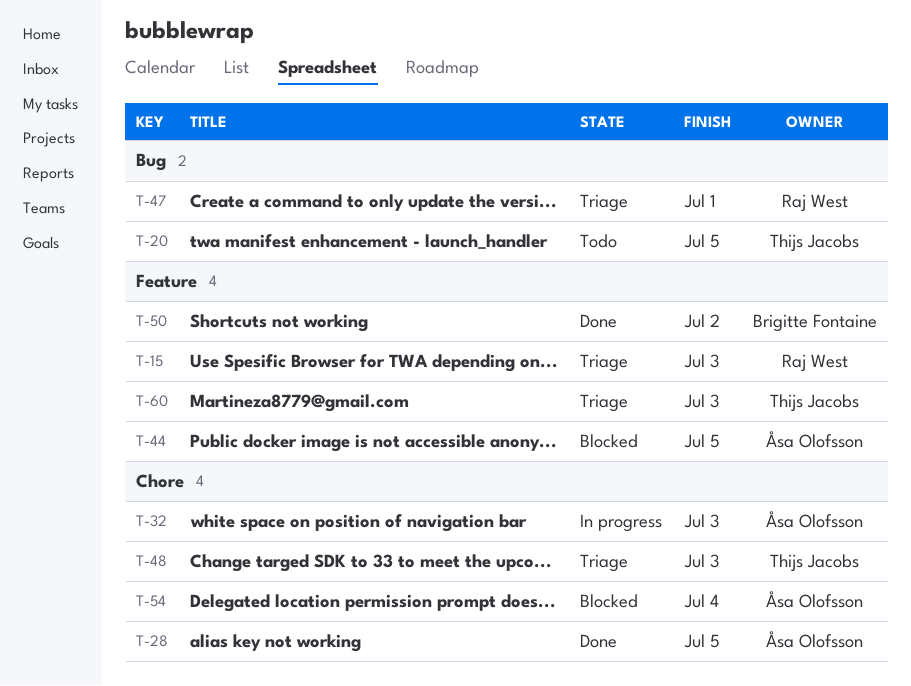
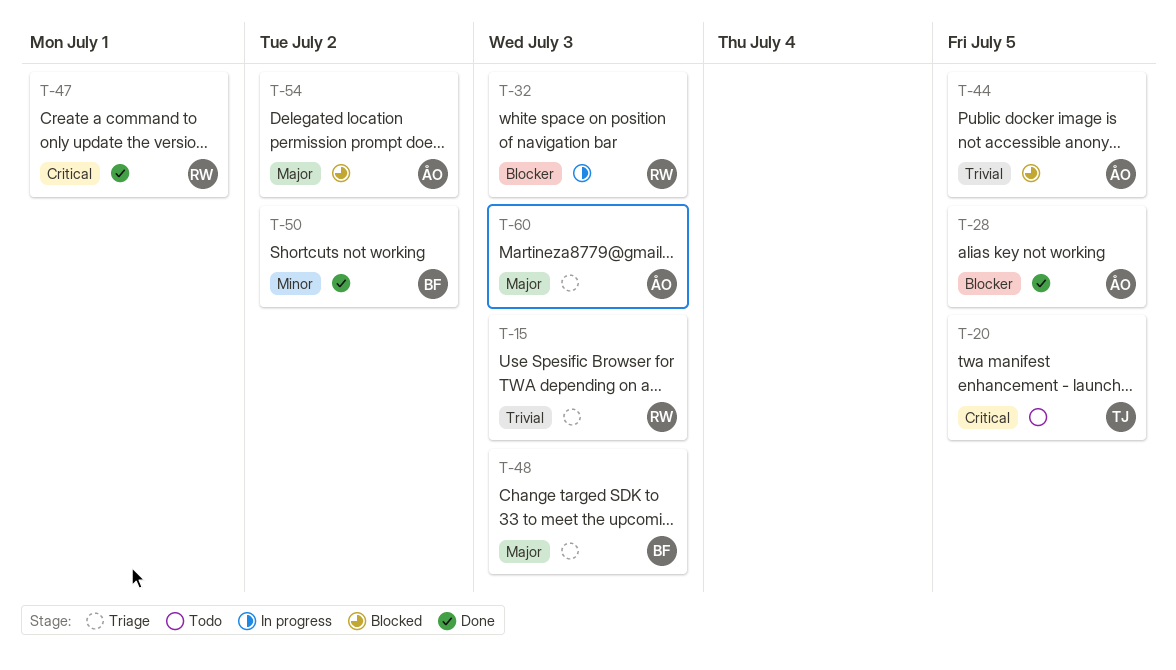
T-32, owner: Åsa Olofsson -> Raj West
T-47, status: Triage -> Done
T-48, owner: Thijs Jacobs -> Brigitte Fontaine
T-54, due: Jul 4 -> Jul 2
T-60, owner: Thijs Jacobs -> Åsa Olofsson

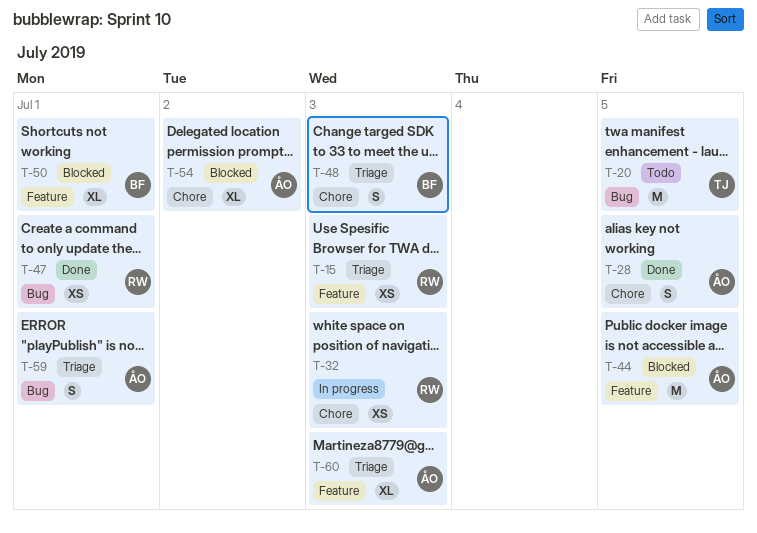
T-50, status: Done -> Blocked
T-50, due: Jul 2 -> Jul 1
T-59: none -> present

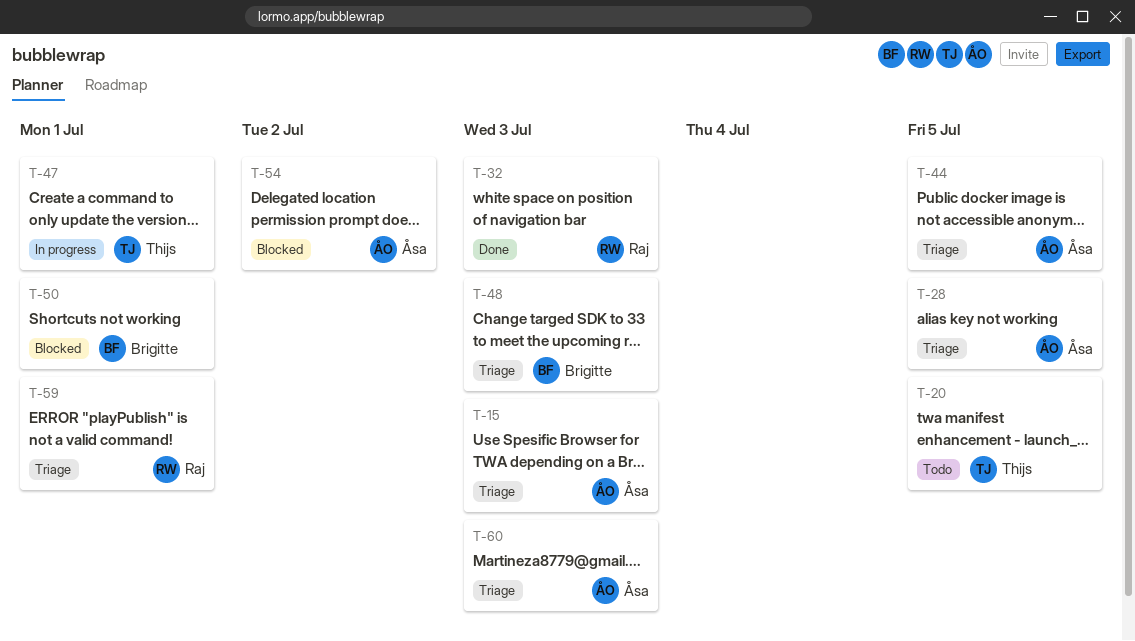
T-15, owner: Raj -> Åsa
T-28, status: Done -> Triage
T-32, status: In progress -> Done
T-44, status: Blocked -> Triage
T-47, status: Done -> In progress
T-47, owner: Raj -> Thijs
T-59, owner: Åsa -> Raj

